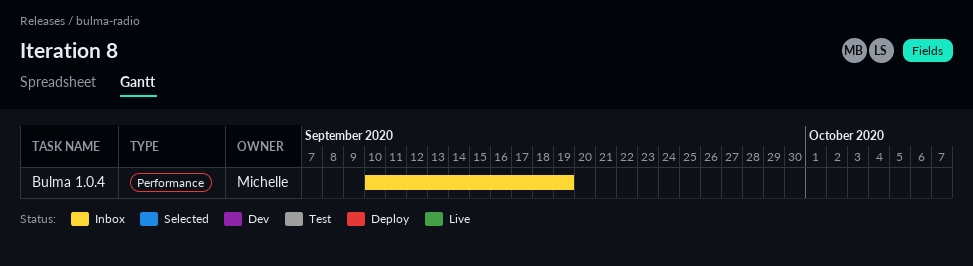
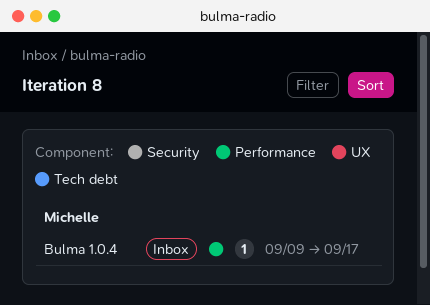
Bulma 1.0.4, start: Sep 10 -> Sep 9
Bulma 1.0.4, due: Sep 19 -> Sep 17

